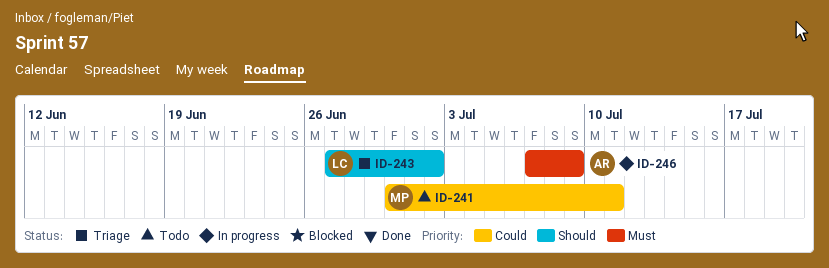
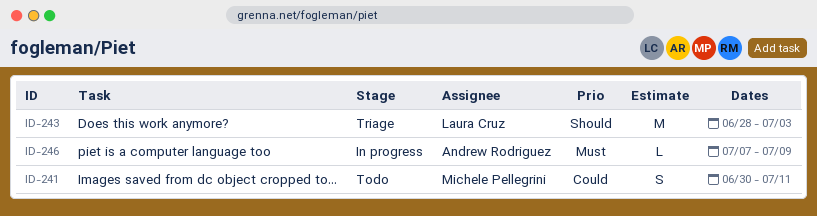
ID-243, start: Jun 27 -> Jun 28
ID-243, due: Jul 2 -> Jul 3

